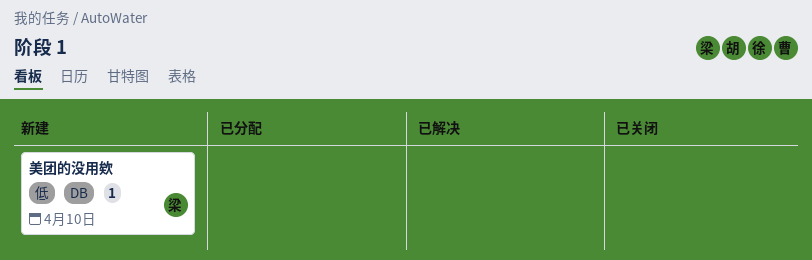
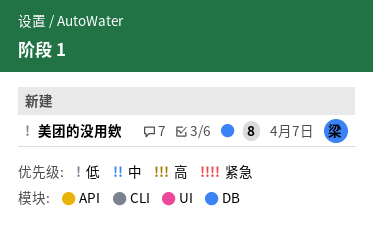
美团的没用欸, estimate: 1 -> 8
美团的没用欸, due: Apr 10 -> Apr 7

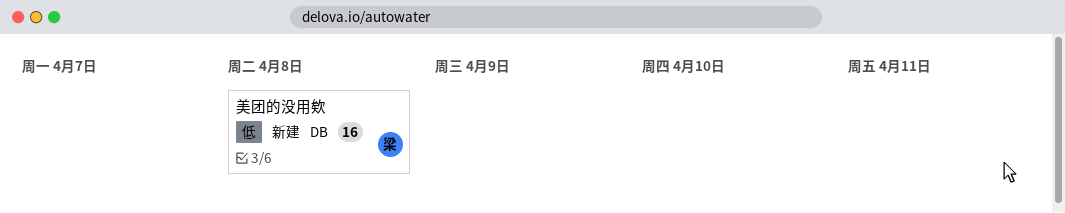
美团的没用欸, estimate: 8 -> 16
美团的没用欸, due: Apr 7 -> Apr 8

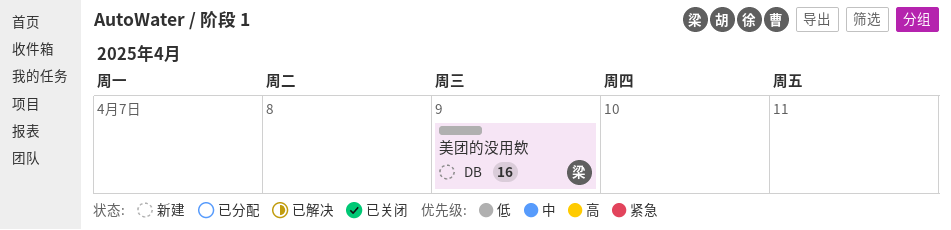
美团的没用欸, due: Apr 8 -> Apr 9

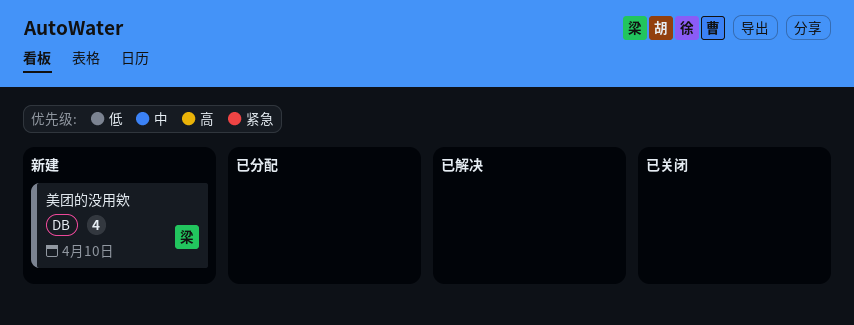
美团的没用欸, estimate: 16 -> 4
美团的没用欸, due: Apr 9 -> Apr 10

